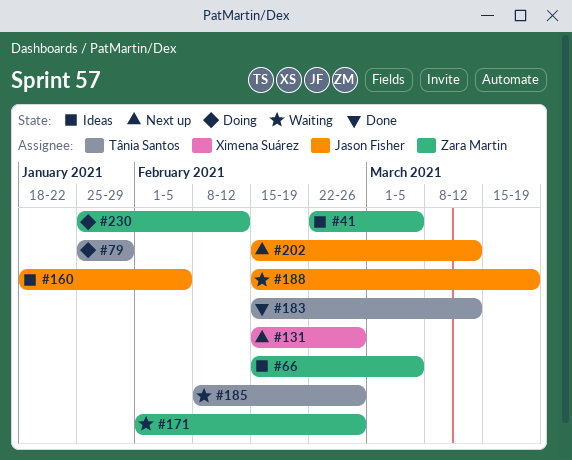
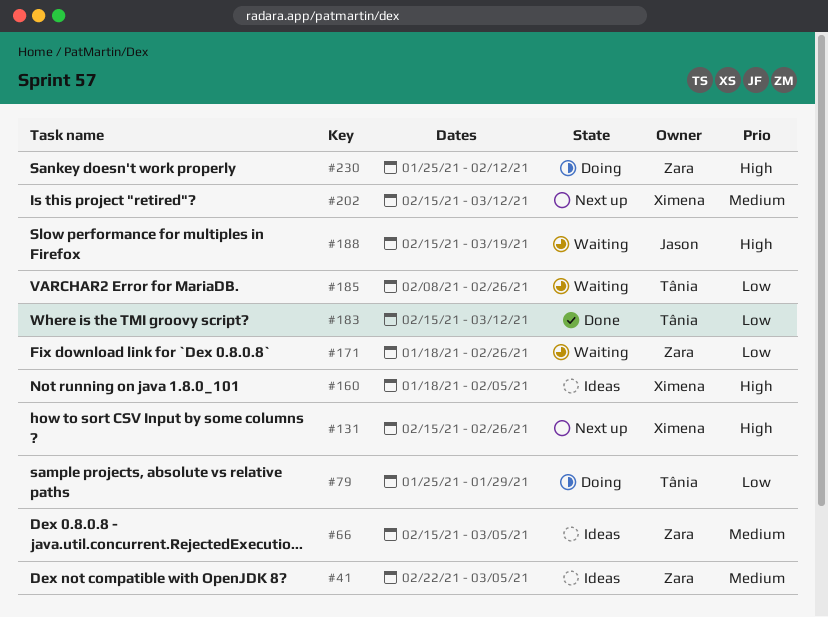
#160, owner: Jason Fisher -> Ximena Suárez
#171, start: Feb 1 -> Jan 18
#202, owner: Jason Fisher -> Ximena Suárez

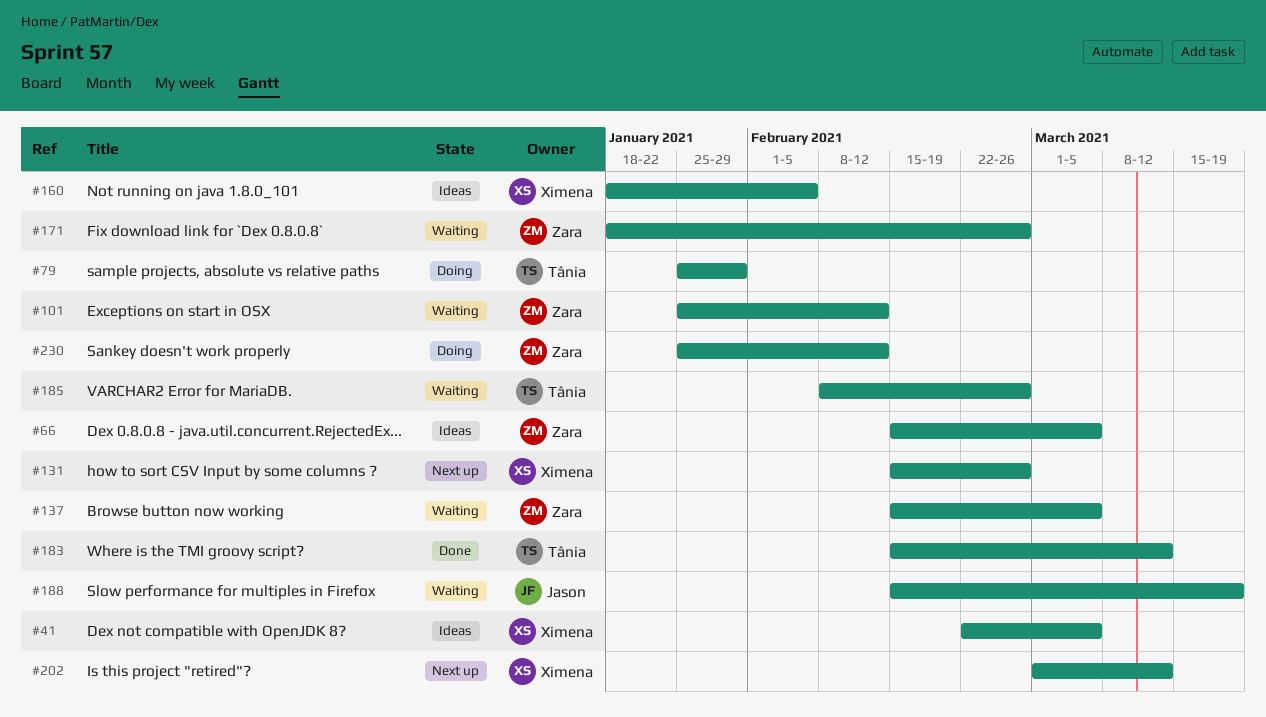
#41, owner: Zara -> Ximena
#101: none -> present
#137: none -> present
#202, start: Feb 15 -> Mar 1

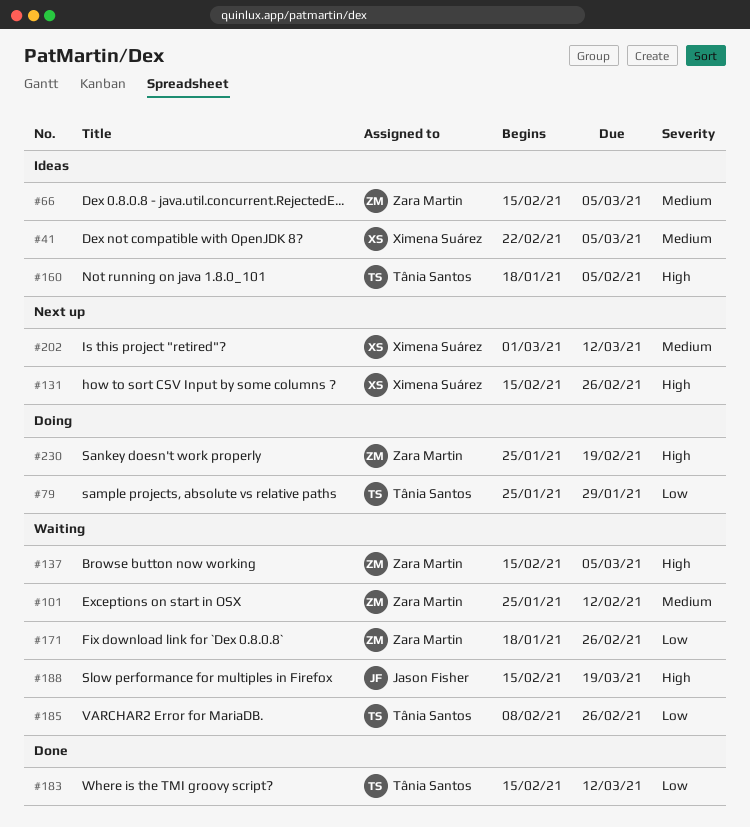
#160, owner: Ximena Suárez -> Tânia Santos
#230, due: Feb 12 -> Feb 19

